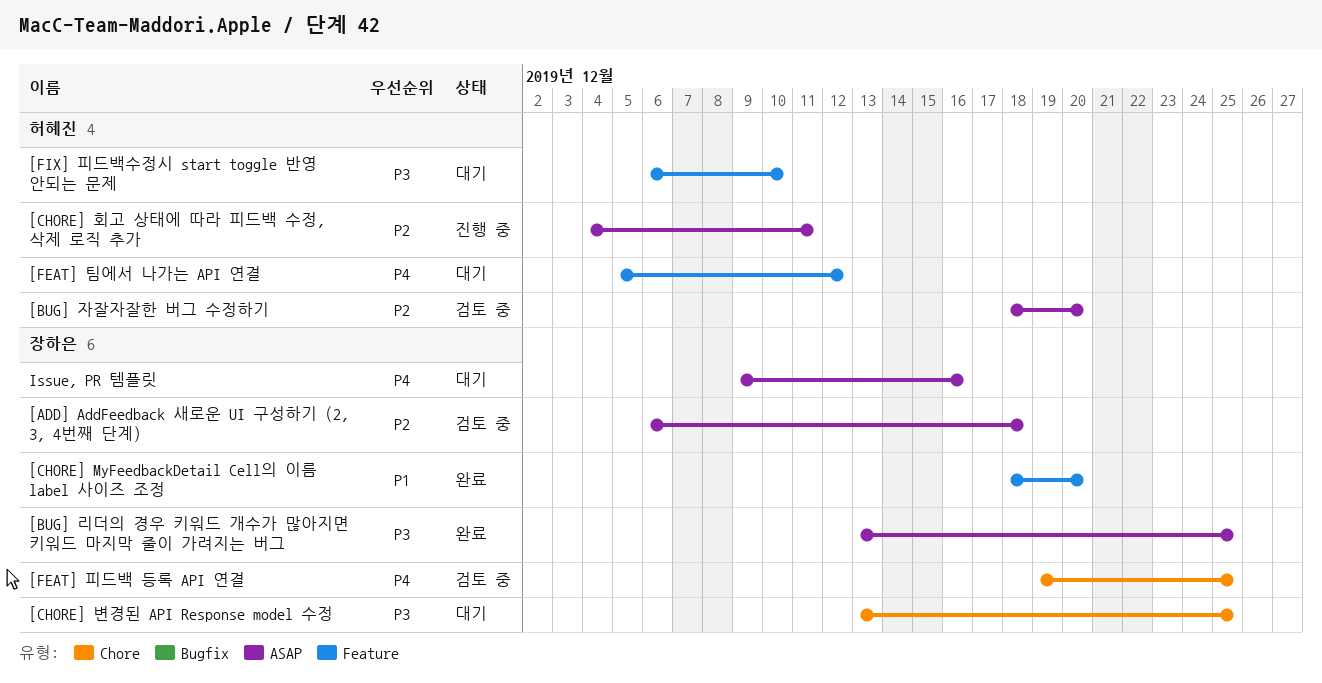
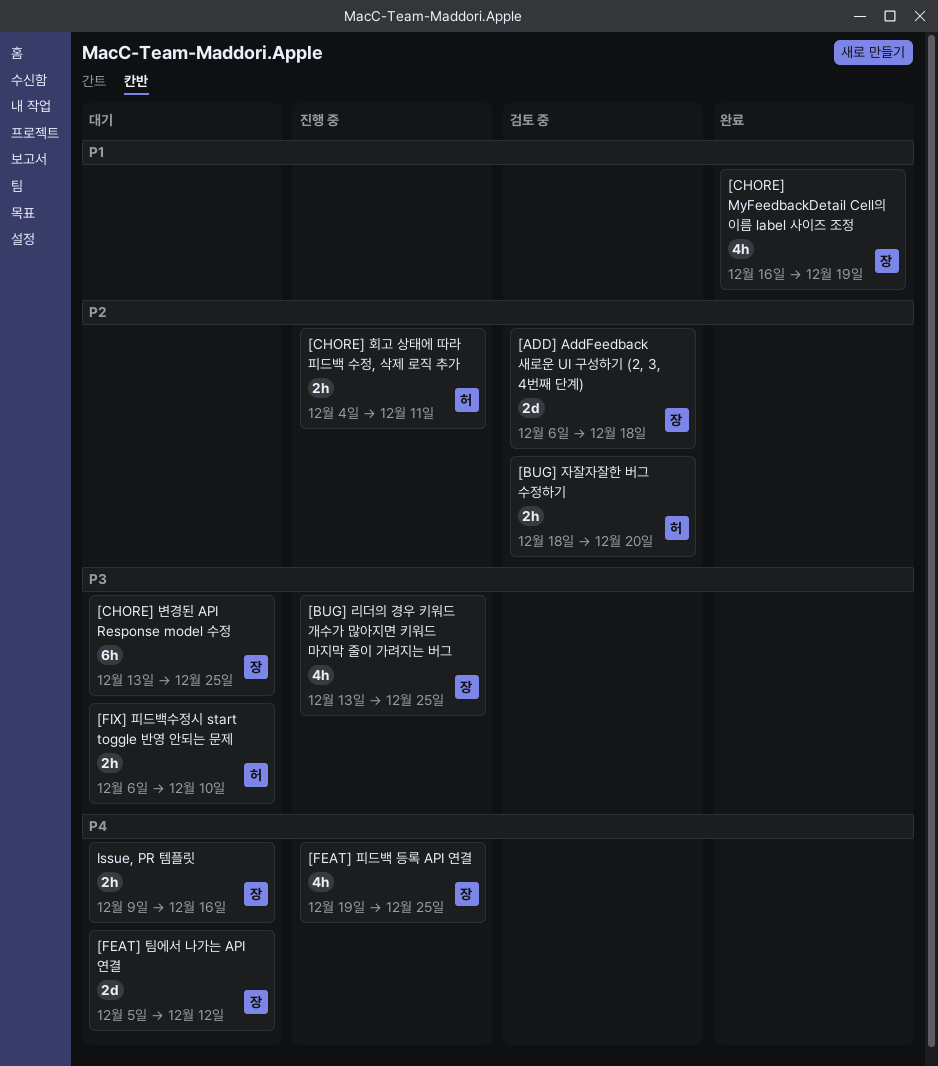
[BUG] 리더의 경우 키워드 개수가 많아지면 키워드 마지막 줄이 가려지는 버그, status: 완료 -> 진행 중
[CHORE] MyFeedbackDetail Cell의 이름 label 사이즈 조정, start: Dec 18 -> Dec 16
[CHORE] MyFeedbackDetail Cell의 이름 label 사이즈 조정, due: Dec 20 -> Dec 19
[FEAT] 팀에서 나가는 API 연결, owner: 허혜진 -> 장하은
[FEAT] 피드백 등록 API 연결, status: 검토 중 -> 진행 중

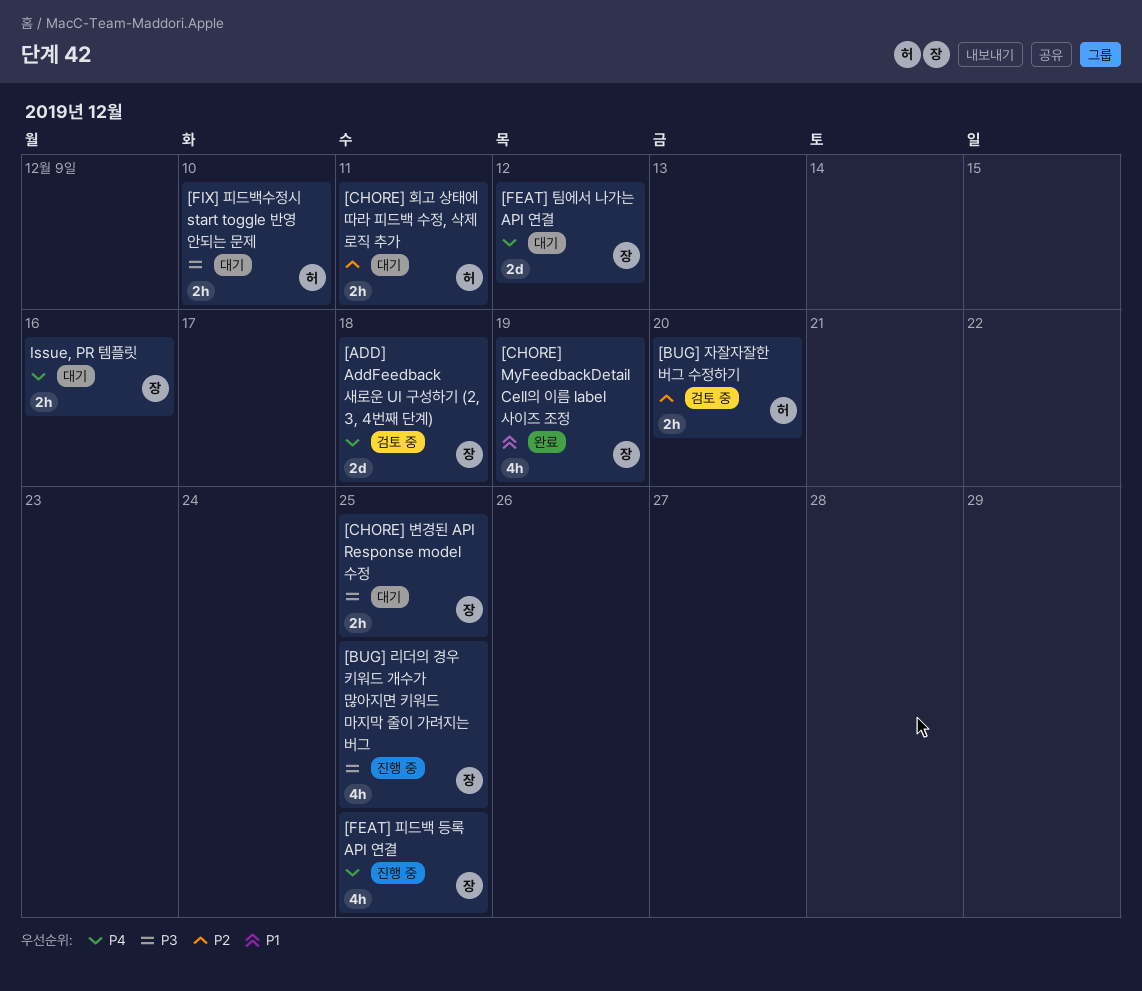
[ADD] AddFeedback 새로운 UI 구성하기 (2, 3, 4번째 단계), priority: P2 -> P4
[CHORE] 변경된 API Response model 수정, estimate: 6h -> 2h
[CHORE] 회고 상태에 따라 피드백 수정, 삭제 로직 추가, status: 진행 중 -> 대기

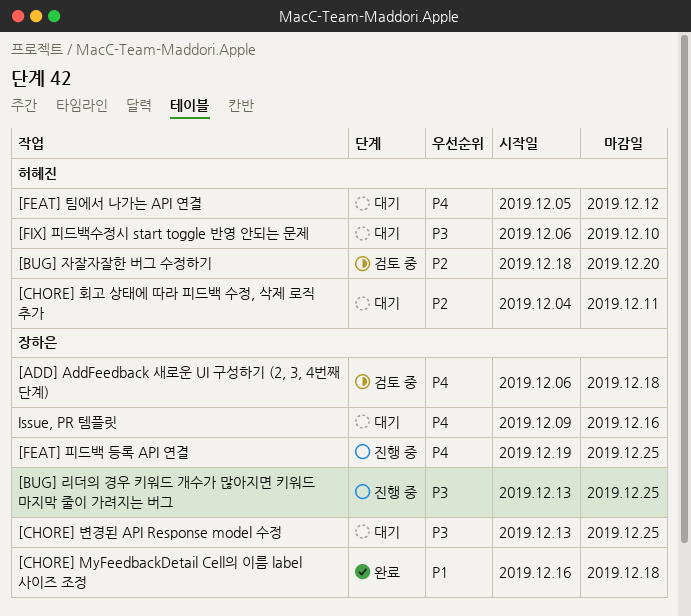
[CHORE] MyFeedbackDetail Cell의 이름 label 사이즈 조정, due: Dec 19 -> Dec 18
[FEAT] 팀에서 나가는 API 연결, owner: 장하은 -> 허혜진

